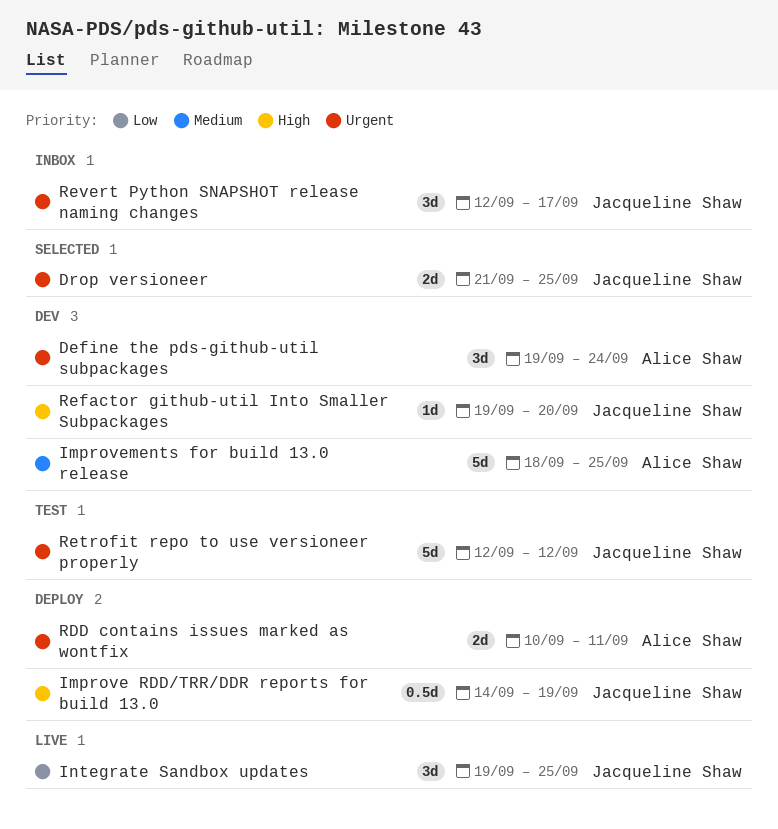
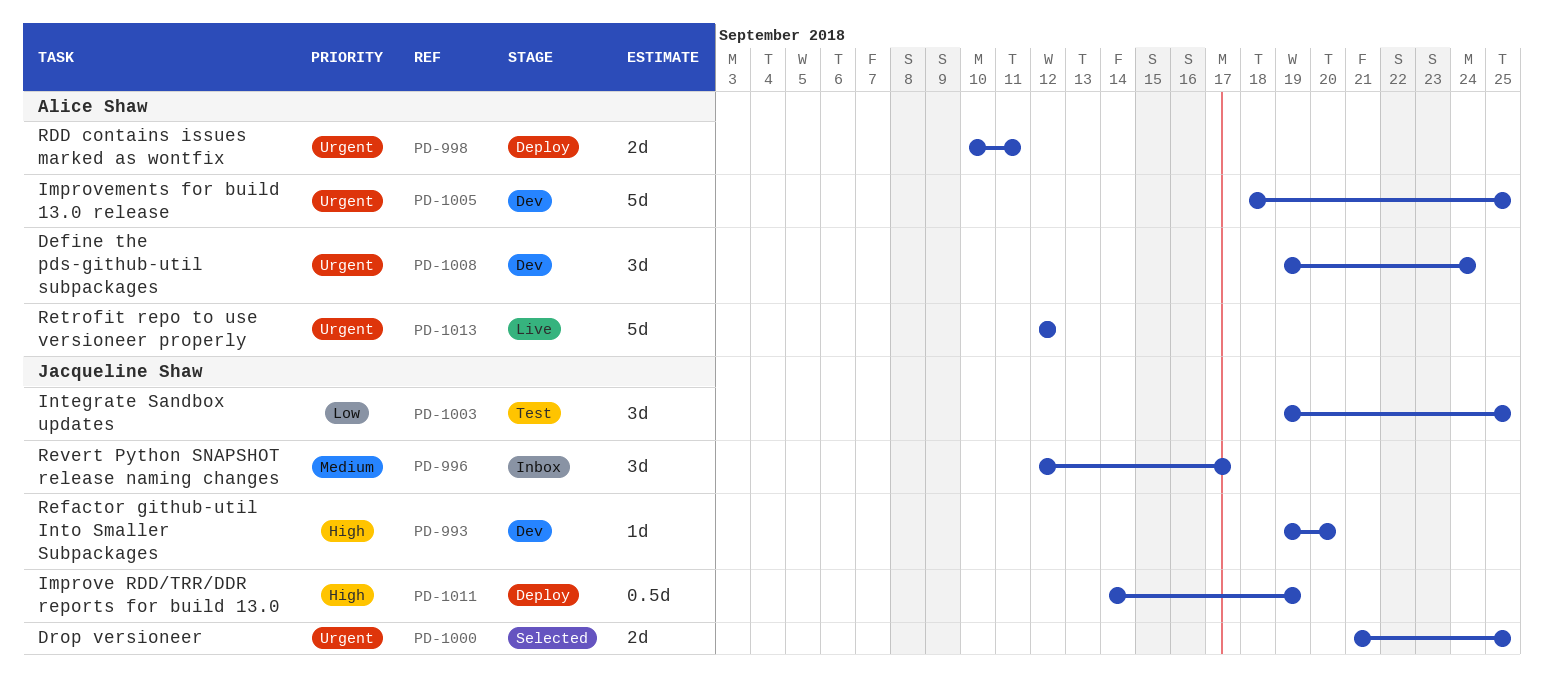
Improvements for build 13.0 release, priority: Medium -> Urgent
Integrate Sandbox updates, status: Live -> Test
Retrofit repo to use versioneer properly, status: Test -> Live
Retrofit repo to use versioneer properly, owner: Jacqueline Shaw -> Alice Shaw
Revert Python SNAPSHOT release naming changes, priority: Urgent -> Medium

